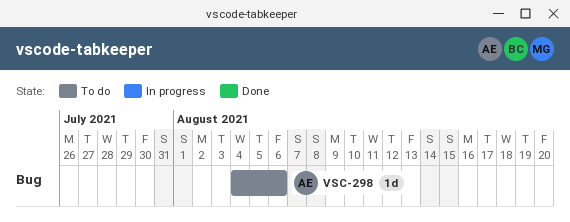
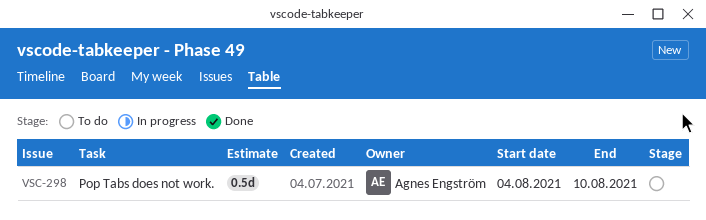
VSC-298, estimate: 1d -> 0.5d
VSC-298, due: Aug 6 -> Aug 10

